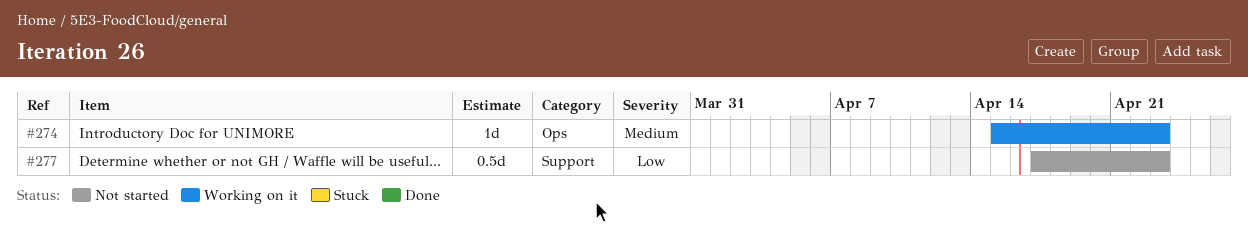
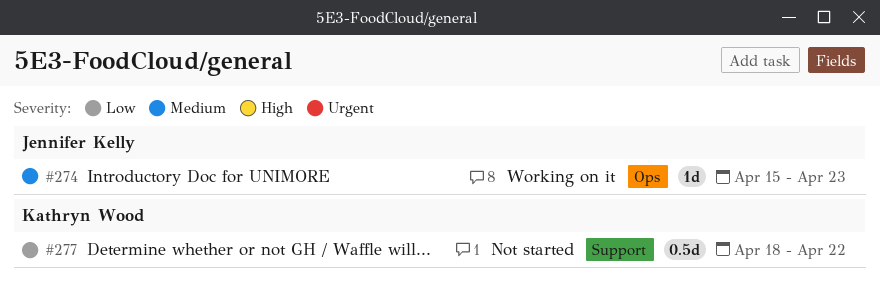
#277, start: Apr 17 -> Apr 18
#277, due: Apr 23 -> Apr 22

